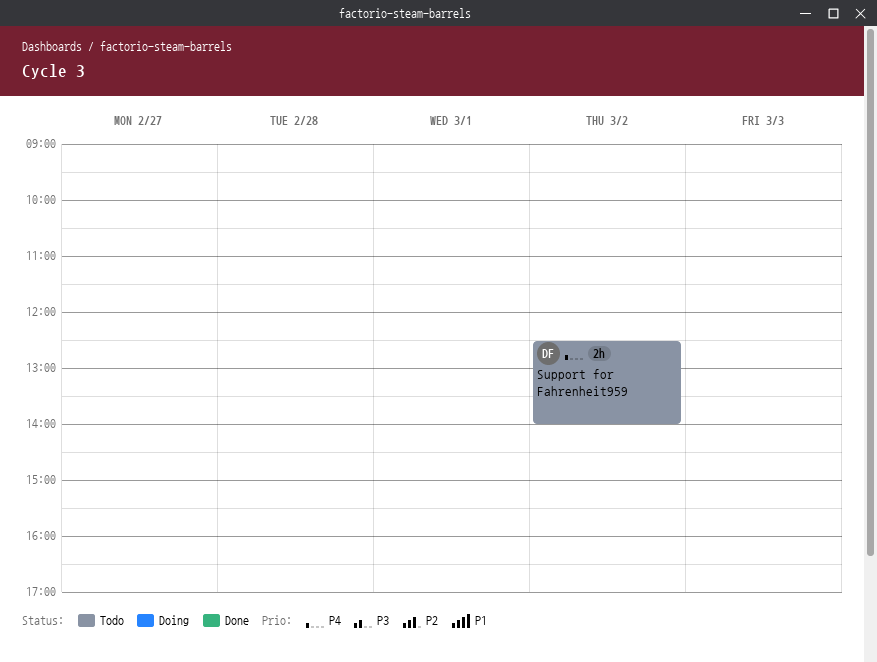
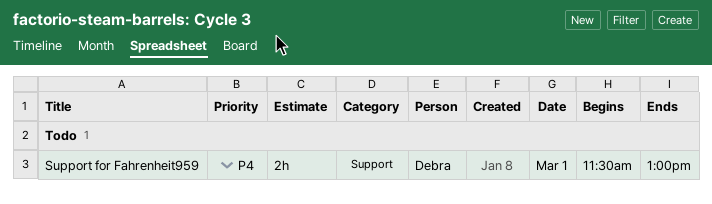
Support for Fahrenheit959, day: Mar 2 -> Mar 1
Support for Fahrenheit959, begins: 12:30 -> 11:30
Support for Fahrenheit959, ends: 14:00 -> 13:00

